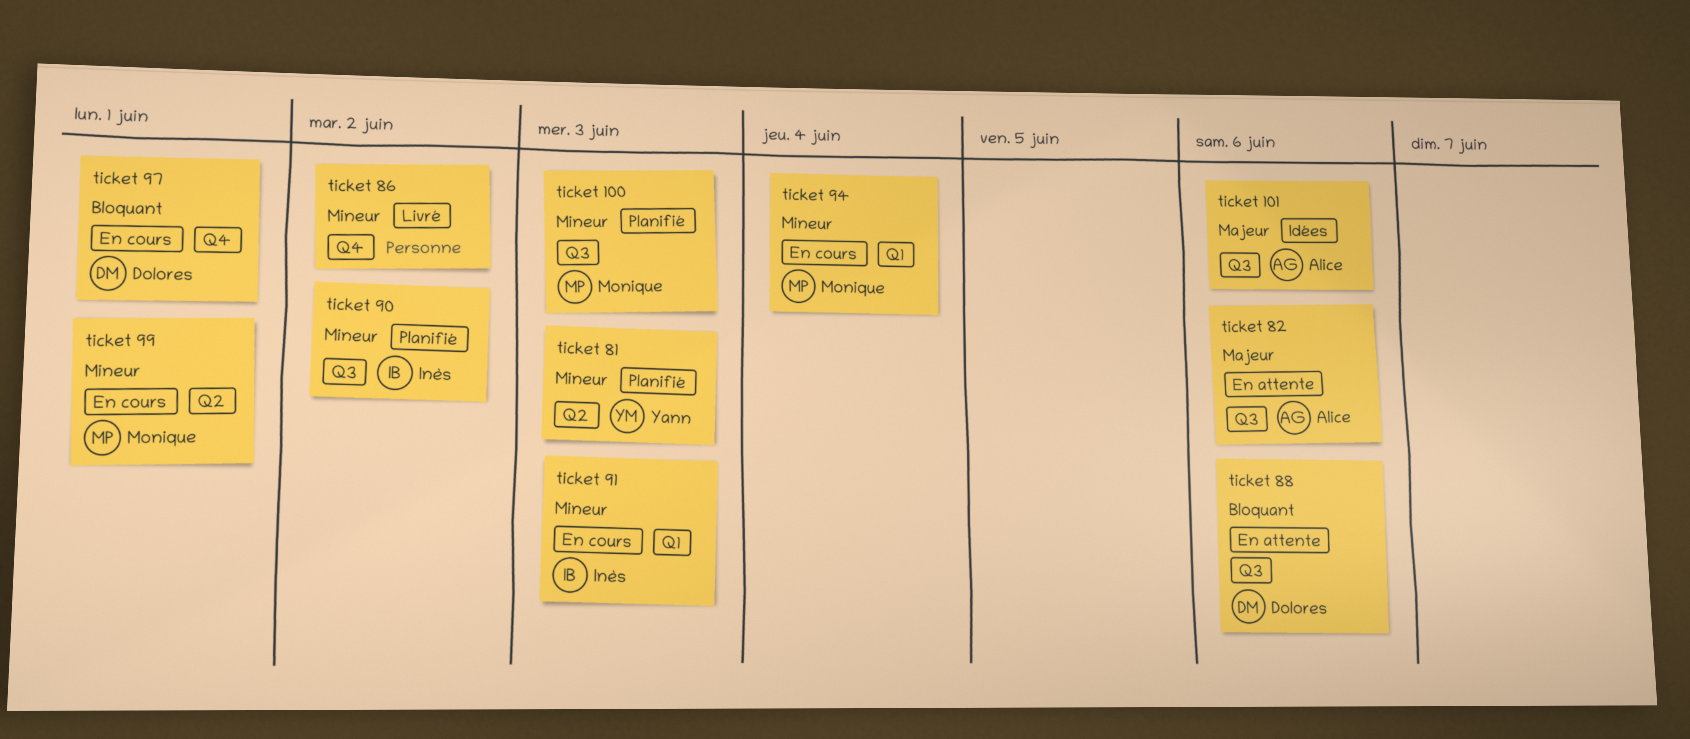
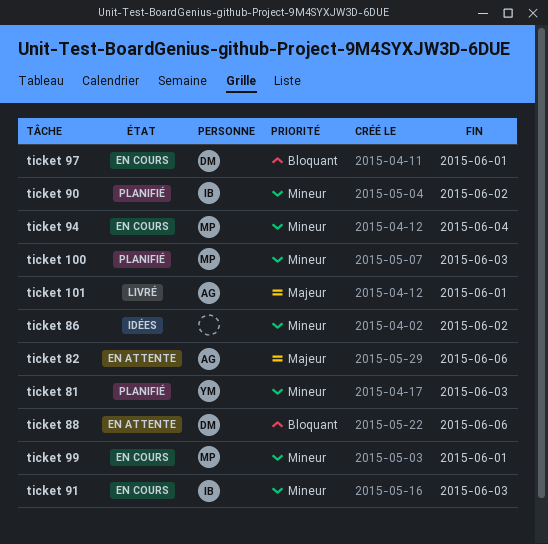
ticket 101, status: Idées -> Livré
ticket 101, due: Jun 6 -> Jun 1
ticket 86, status: Livré -> Idées

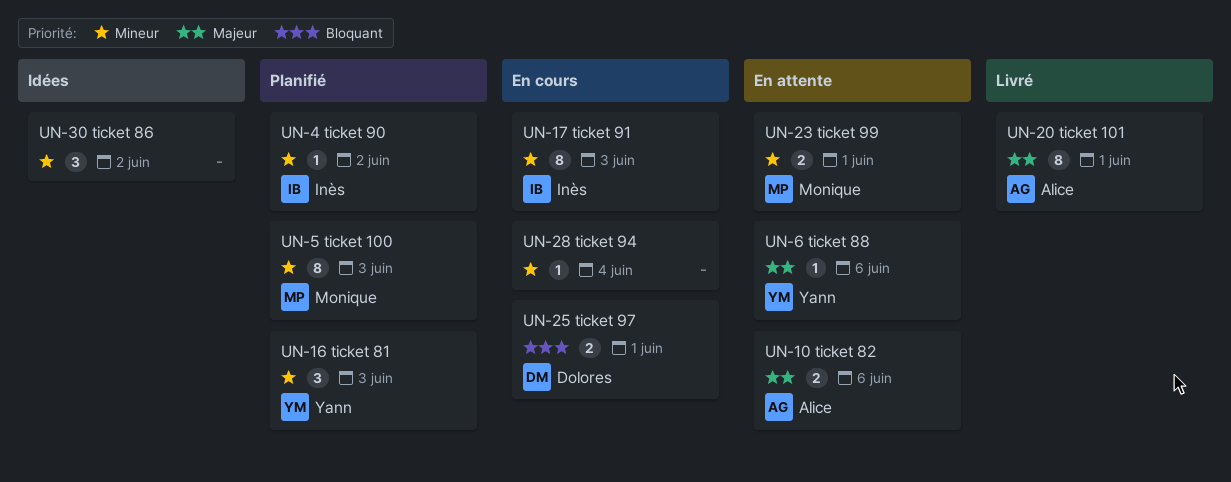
ticket 88, owner: Dolores -> Yann
ticket 88, priority: Bloquant -> Majeur
ticket 94, owner: Monique -> none
ticket 99, status: En cours -> En attente

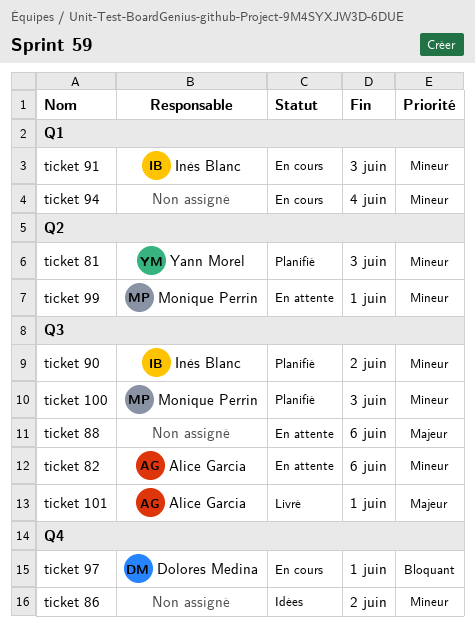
ticket 82, priority: Majeur -> Mineur
ticket 88, owner: Yann Morel -> none

